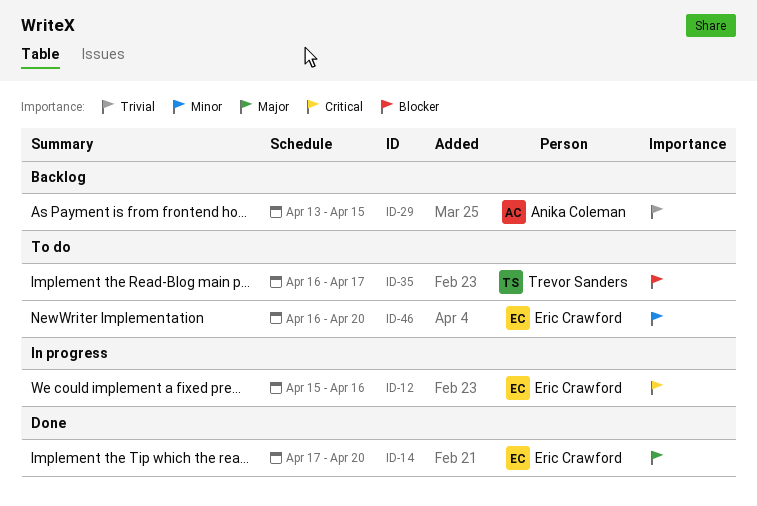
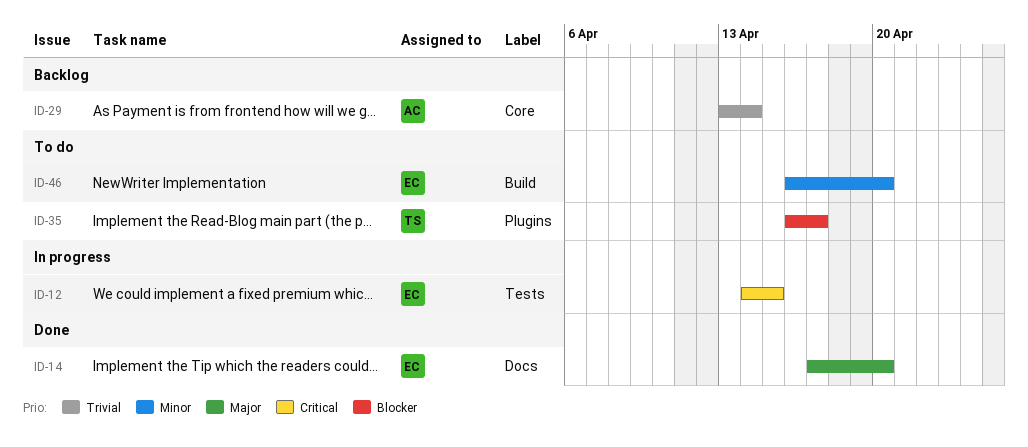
ID-12, start: Apr 15 -> Apr 14
ID-12, due: Apr 16 -> Apr 15
ID-29, due: Apr 15 -> Apr 14

